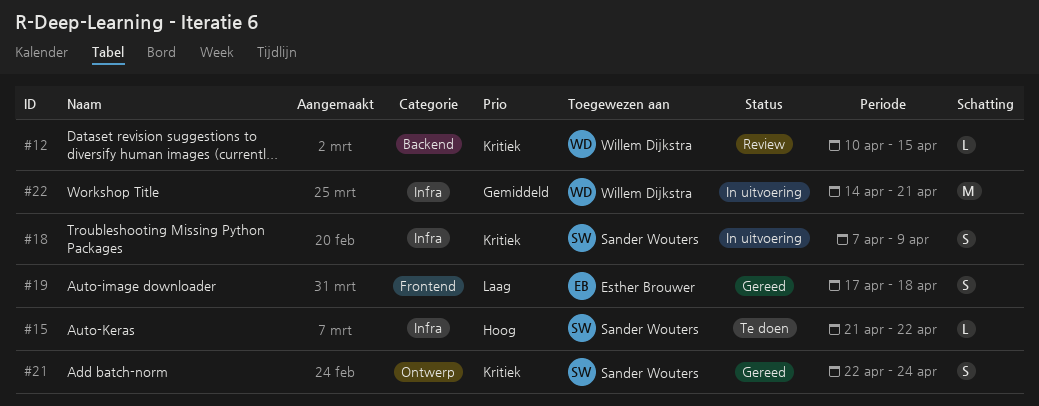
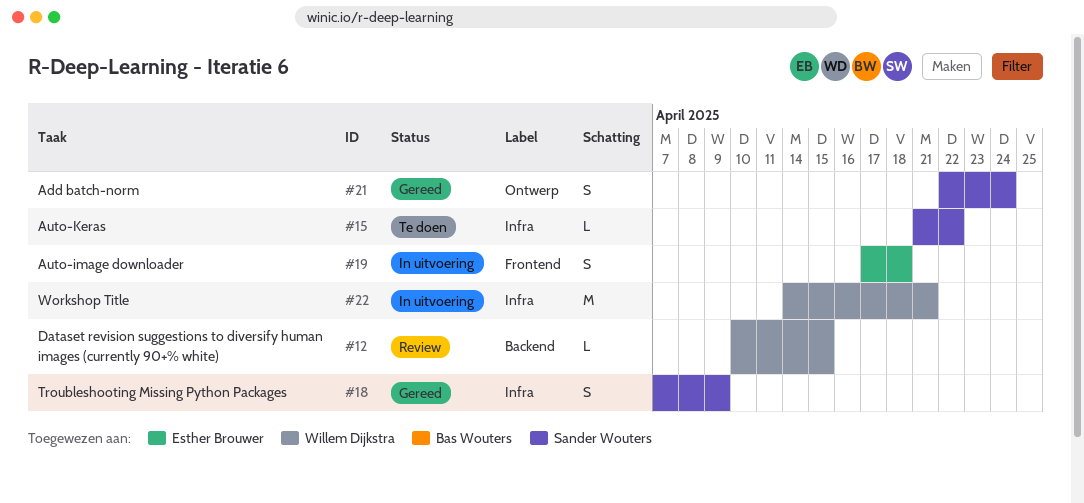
#18, status: In uitvoering -> Gereed
#19, status: Gereed -> In uitvoering

